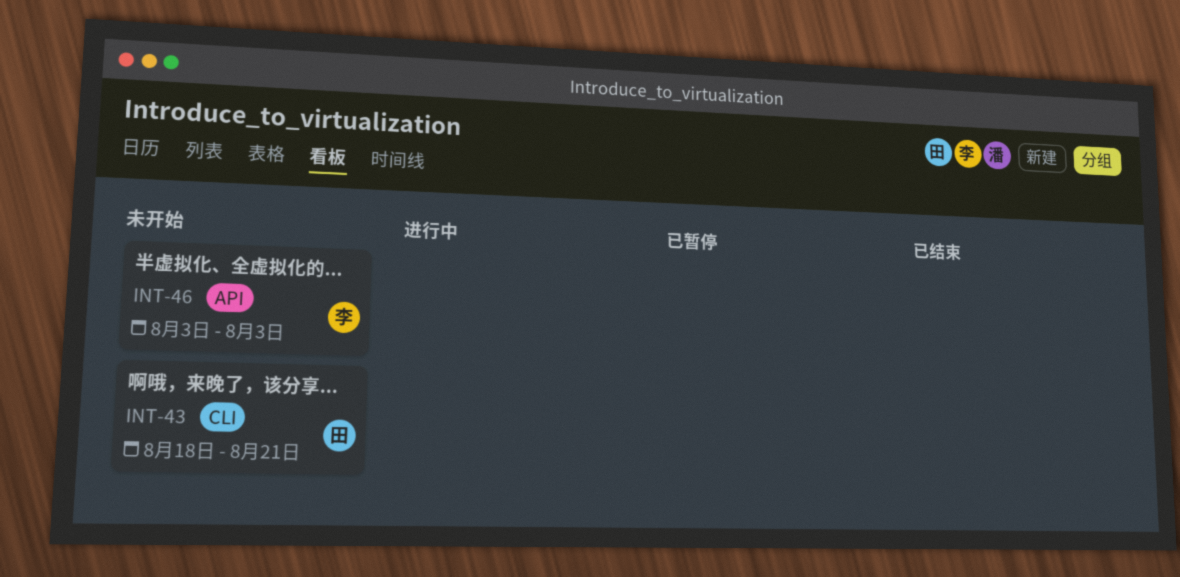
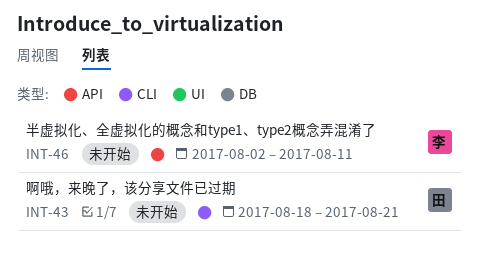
INT-46, start: Aug 3 -> Aug 2
INT-46, due: Aug 3 -> Aug 11

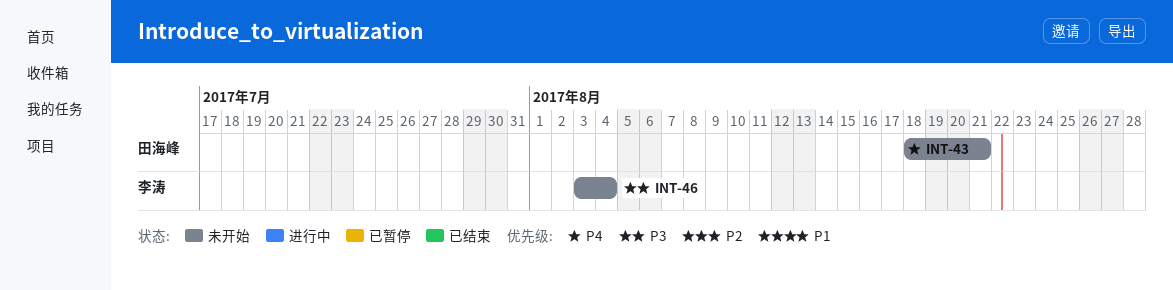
INT-46, start: Aug 2 -> Aug 3
INT-46, due: Aug 11 -> Aug 4

